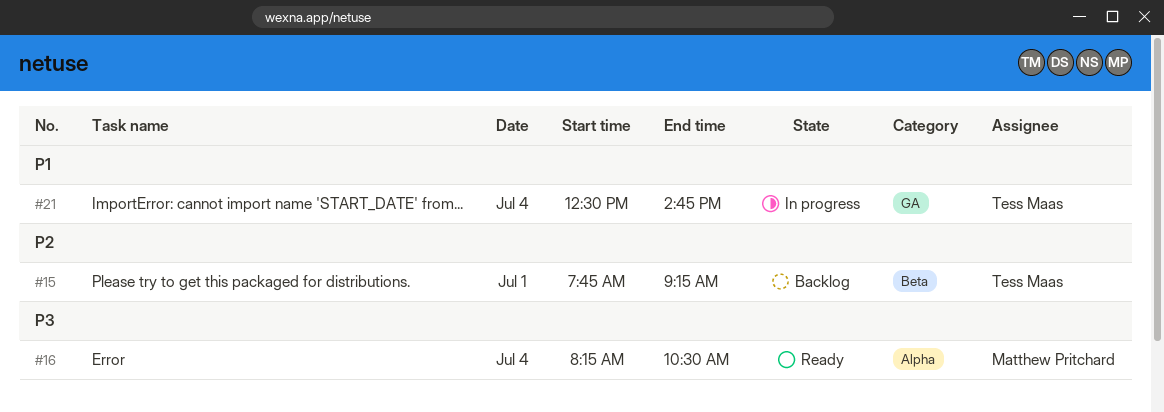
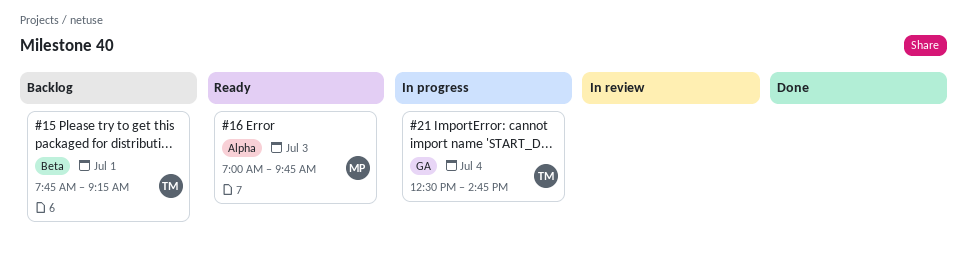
#16, day: Jul 4 -> Jul 3
#16, begins: 08:15 -> 07:00
#16, ends: 10:30 -> 09:45

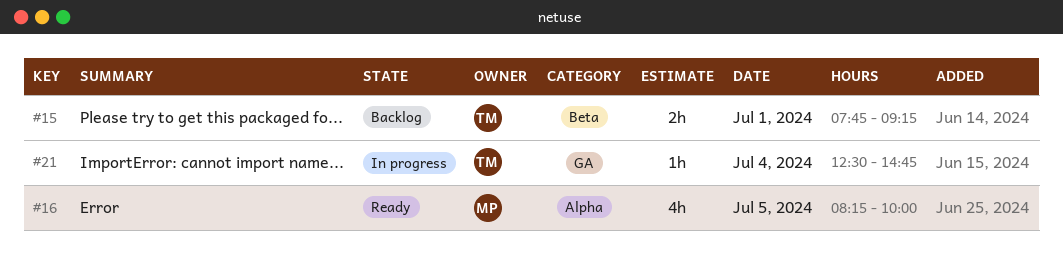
#16, day: Jul 3 -> Jul 5
#16, begins: 07:00 -> 08:15
#16, ends: 09:45 -> 10:00

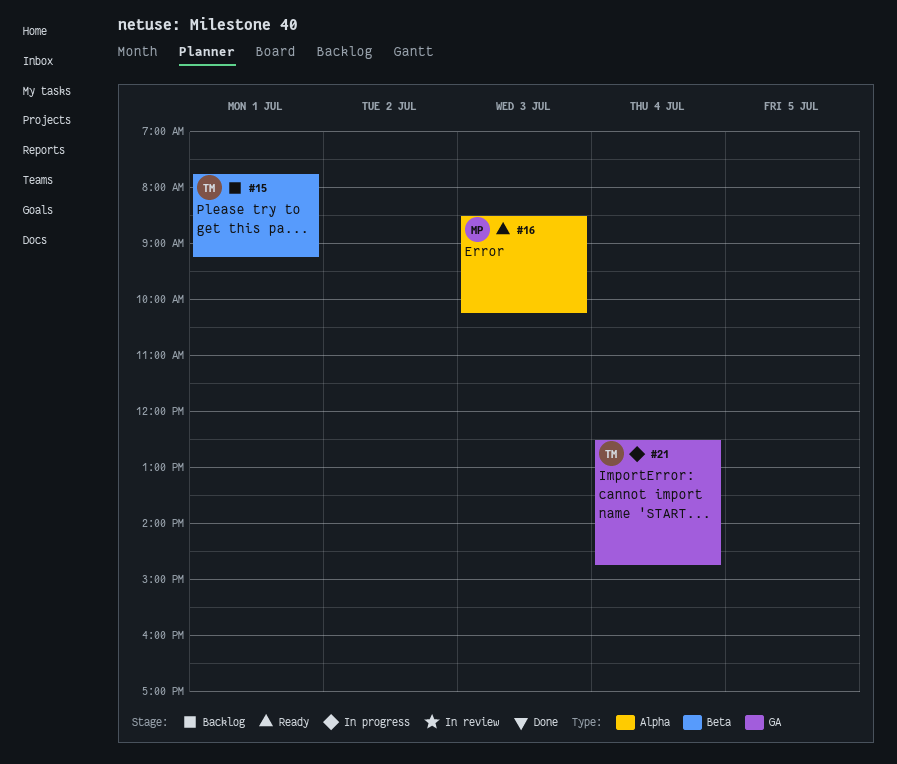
#16, day: Jul 5 -> Jul 3
#16, begins: 08:15 -> 08:30
#16, ends: 10:00 -> 10:15

